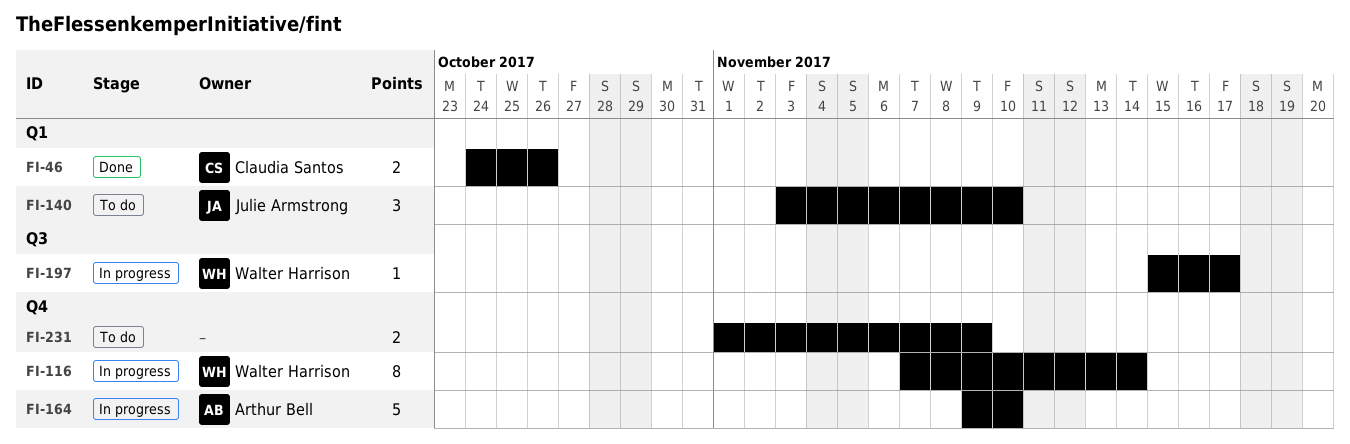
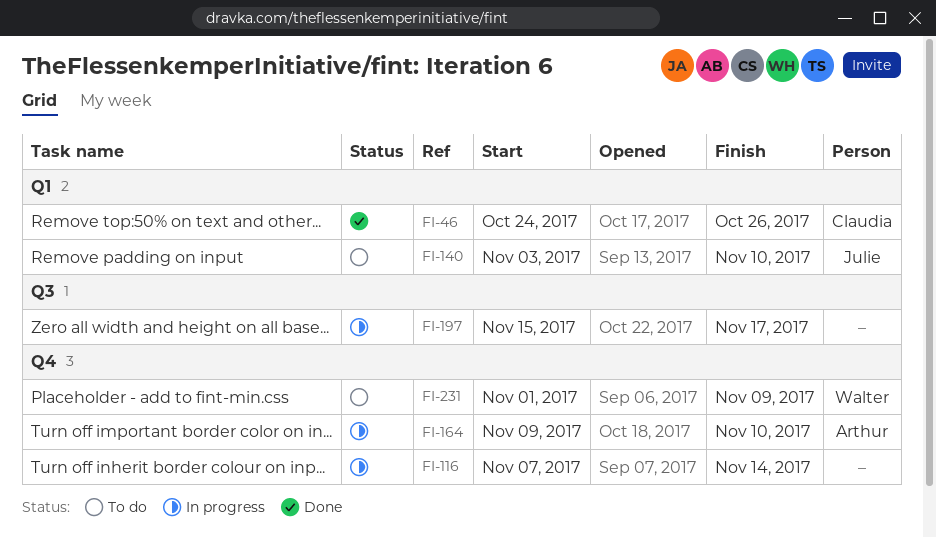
FI-116, owner: Walter Harrison -> none
FI-197, owner: Walter Harrison -> none
FI-231, owner: none -> Walter Harrison

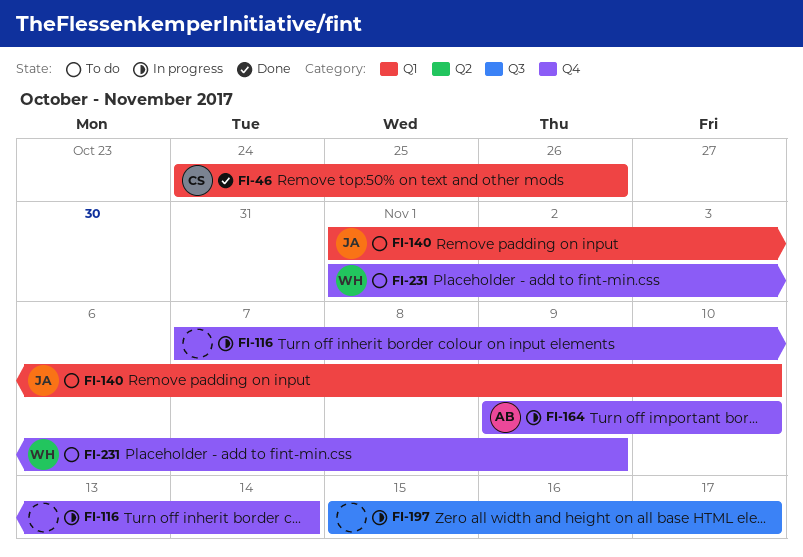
FI-140, start: Nov 3 -> Nov 1

